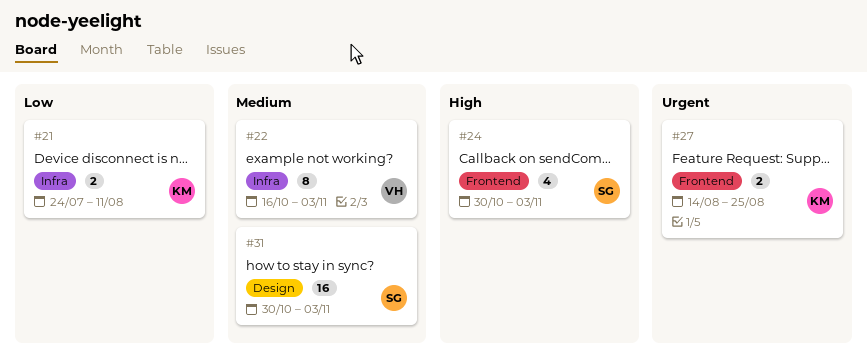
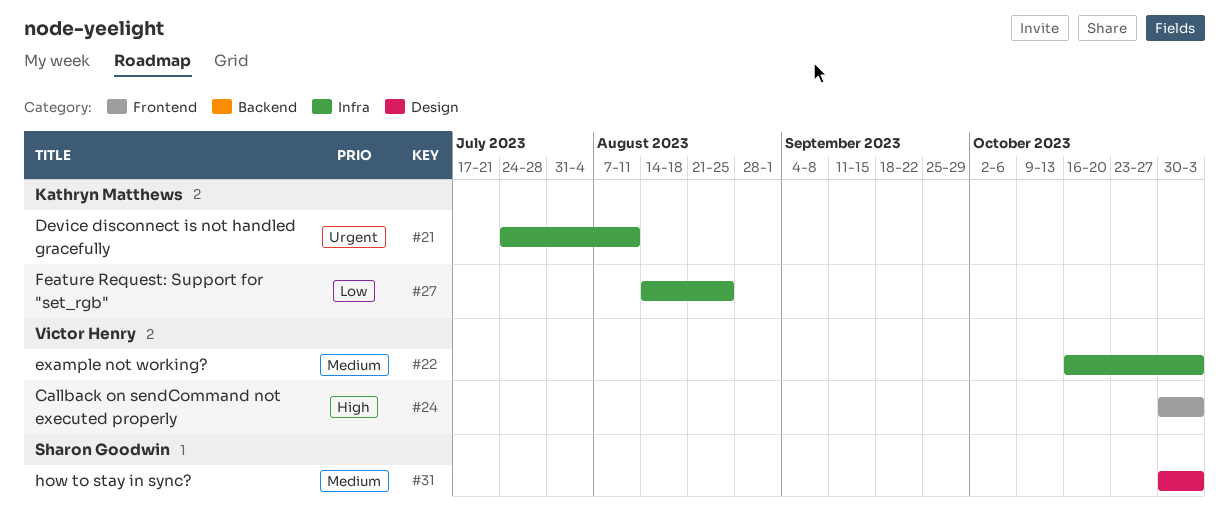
#21, priority: Low -> Urgent
#24, owner: Sharon Goodwin -> Victor Henry
#27, priority: Urgent -> Low
#27, label: Frontend -> Infra

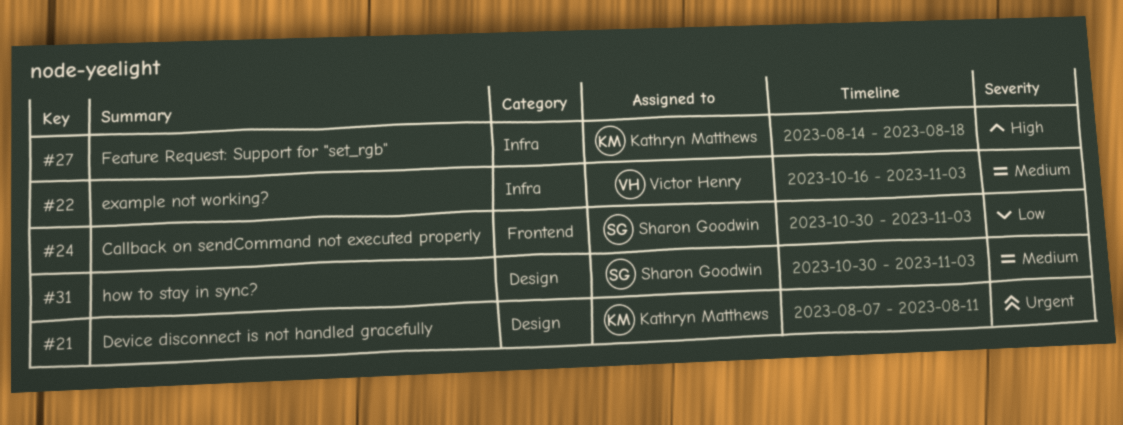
#21, label: Infra -> Design
#21, start: Jul 24 -> Aug 7
#24, owner: Victor Henry -> Sharon Goodwin
#24, priority: High -> Low
#27, priority: Low -> High
#27, due: Aug 25 -> Aug 18

